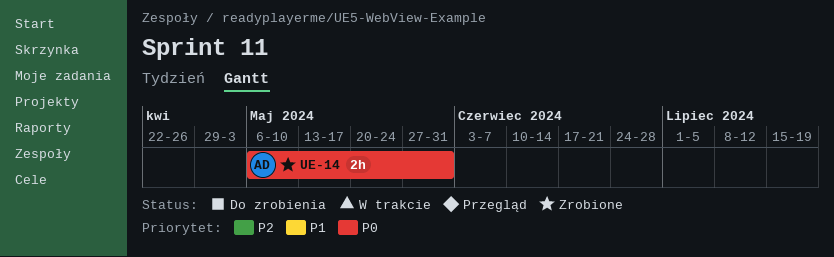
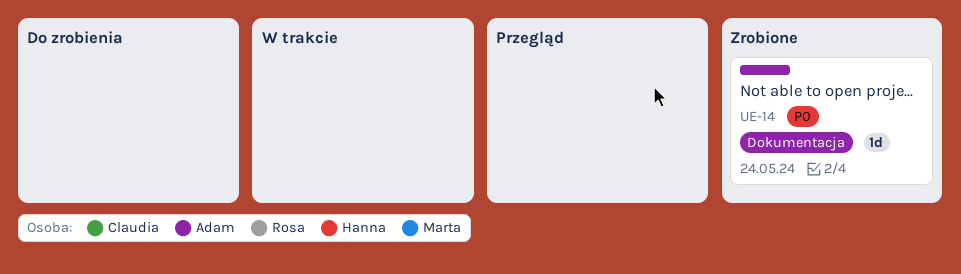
UE-14, estimate: 2h -> 1d
UE-14, due: May 31 -> May 24

